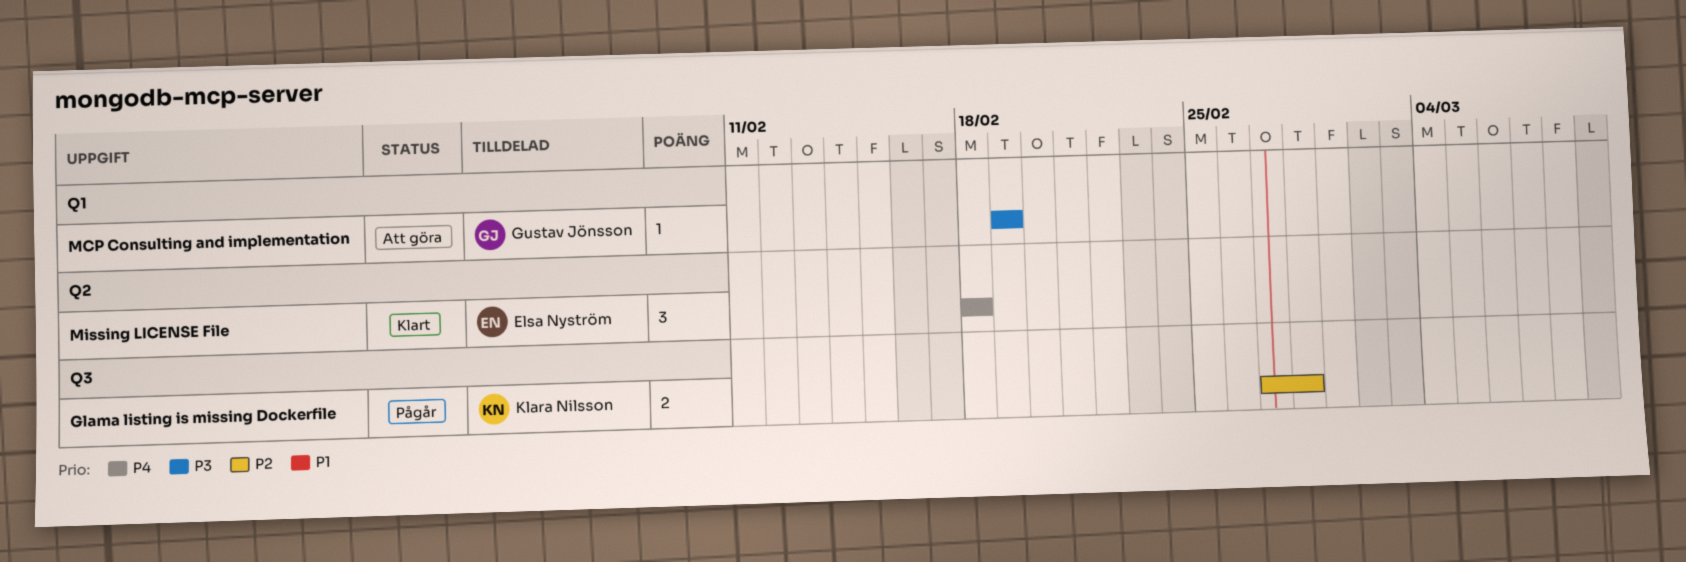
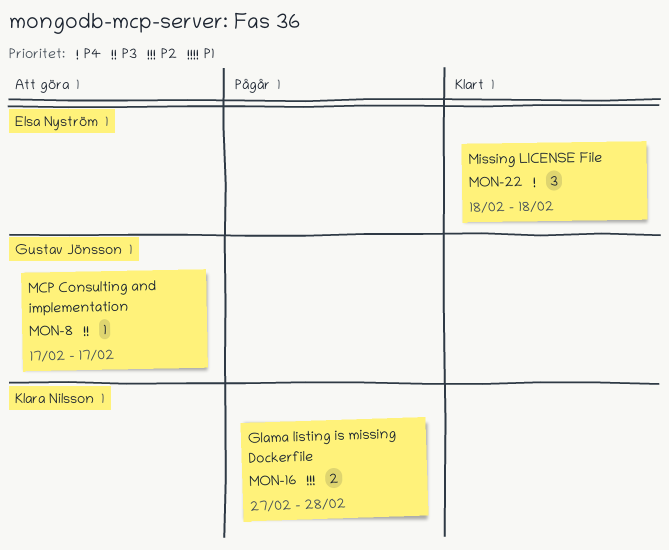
MCP Consulting and implementation, start: Feb 19 -> Feb 17
MCP Consulting and implementation, due: Feb 19 -> Feb 17

